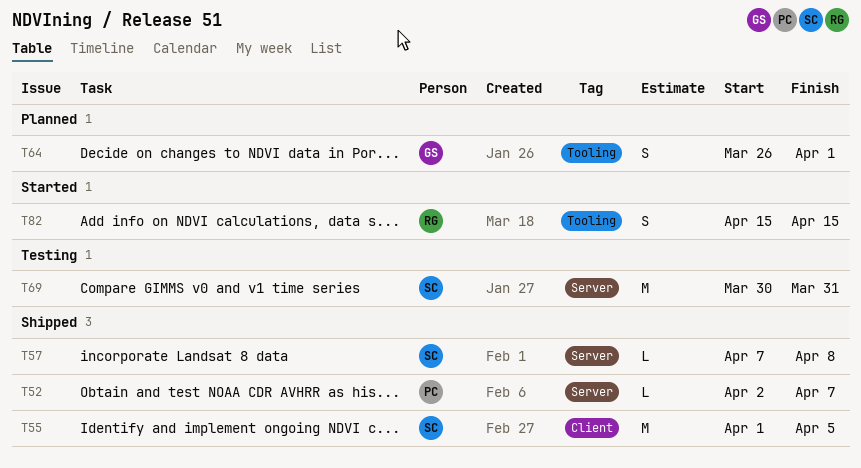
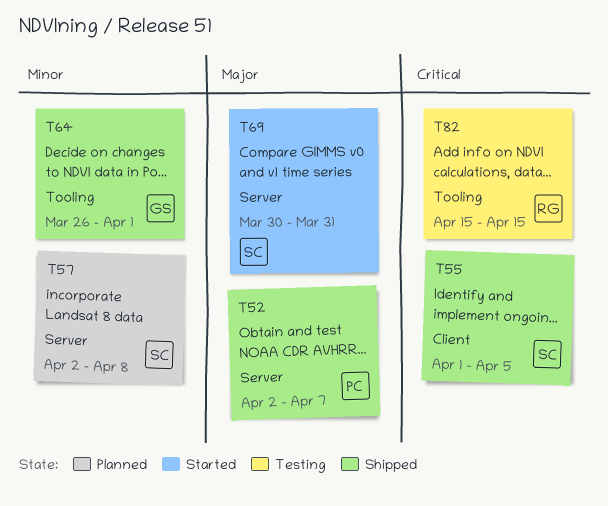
T57, status: Shipped -> Planned
T57, start: Apr 7 -> Apr 2
T64, status: Planned -> Shipped
T69, status: Testing -> Started
T82, status: Started -> Testing

